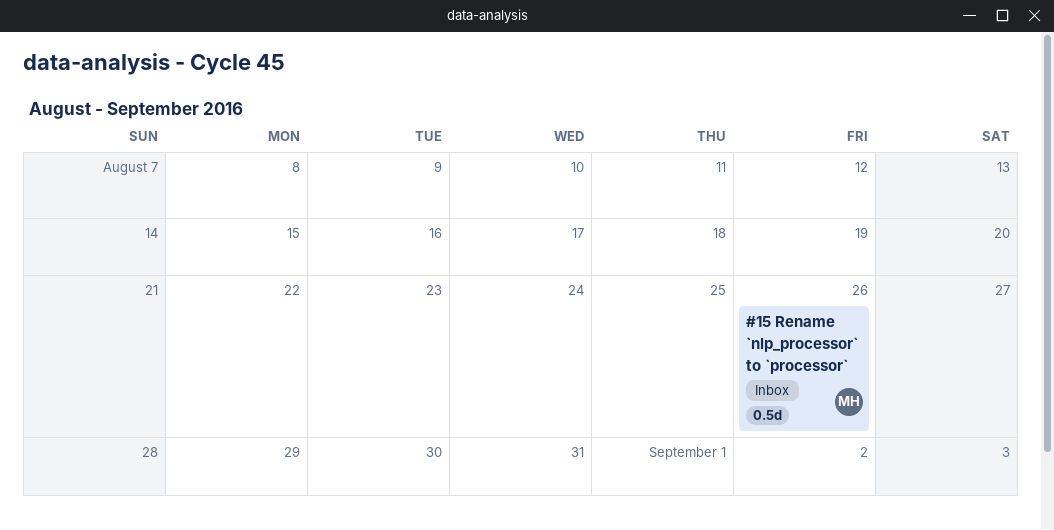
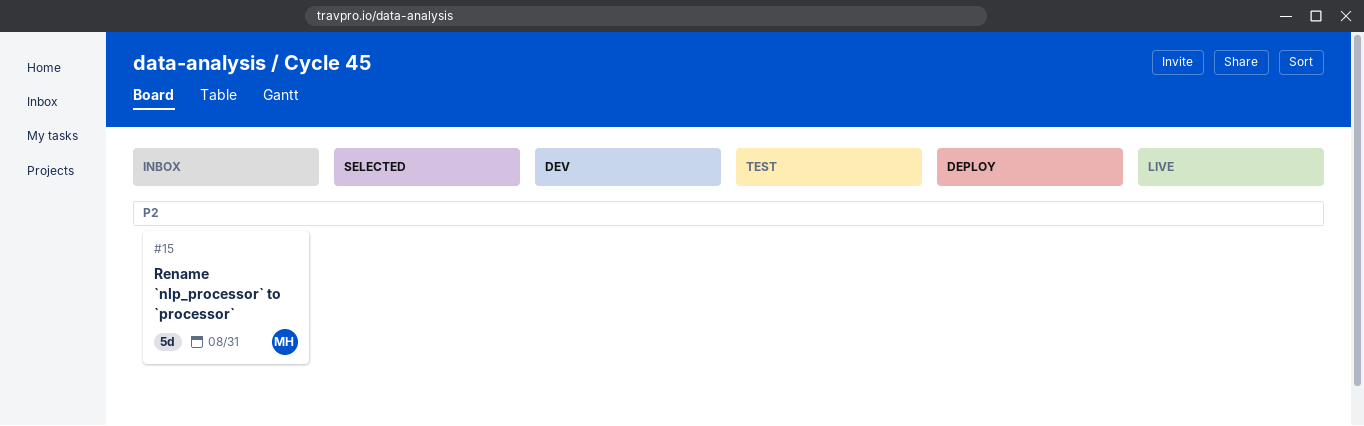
#15, estimate: 0.5d -> 5d
#15, due: Aug 26 -> Aug 31

